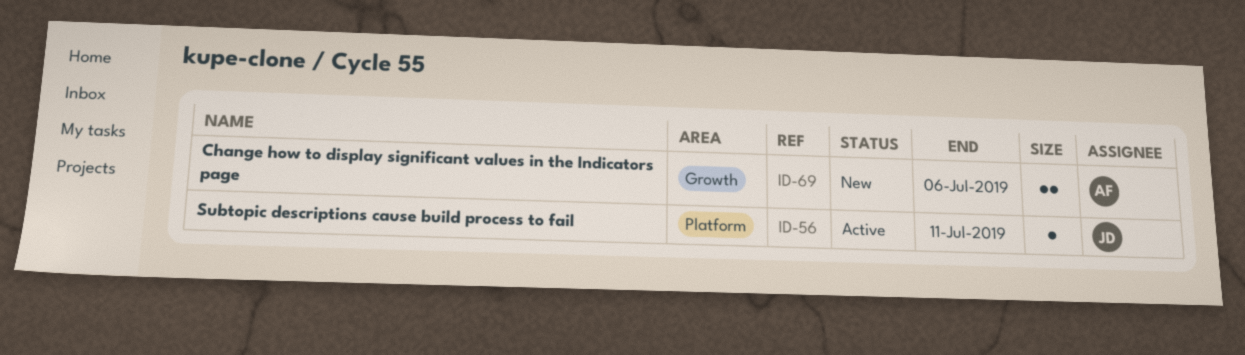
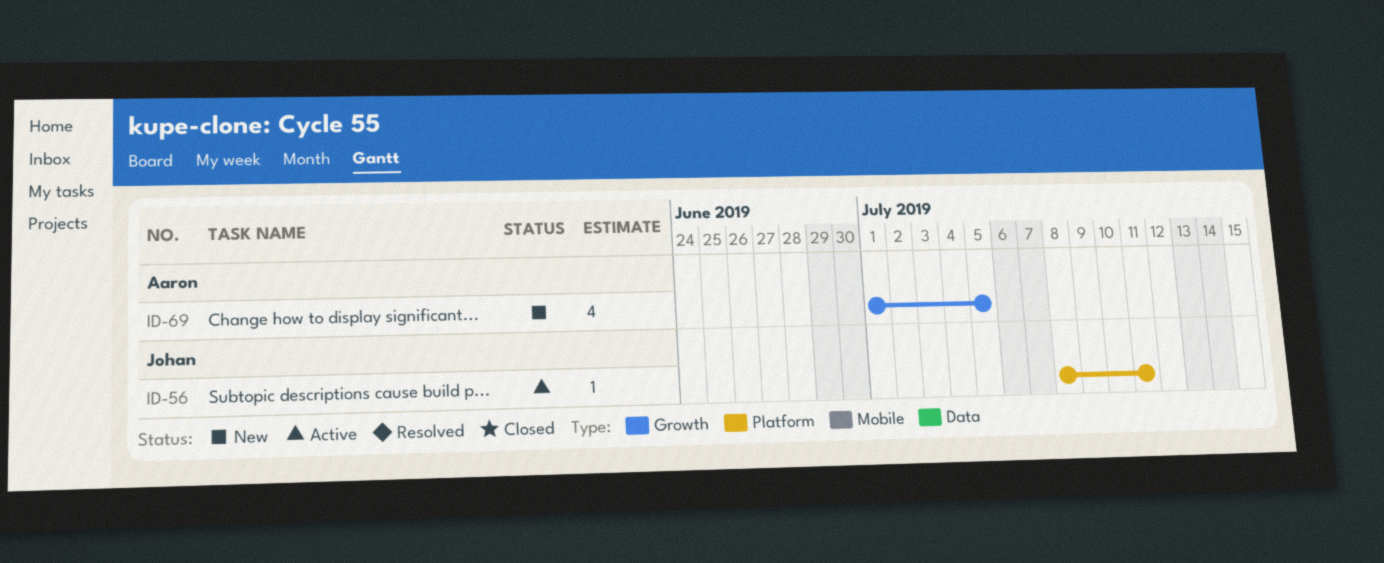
ID-69, estimate: 2 -> 4
ID-69, due: Jul 6 -> Jul 5

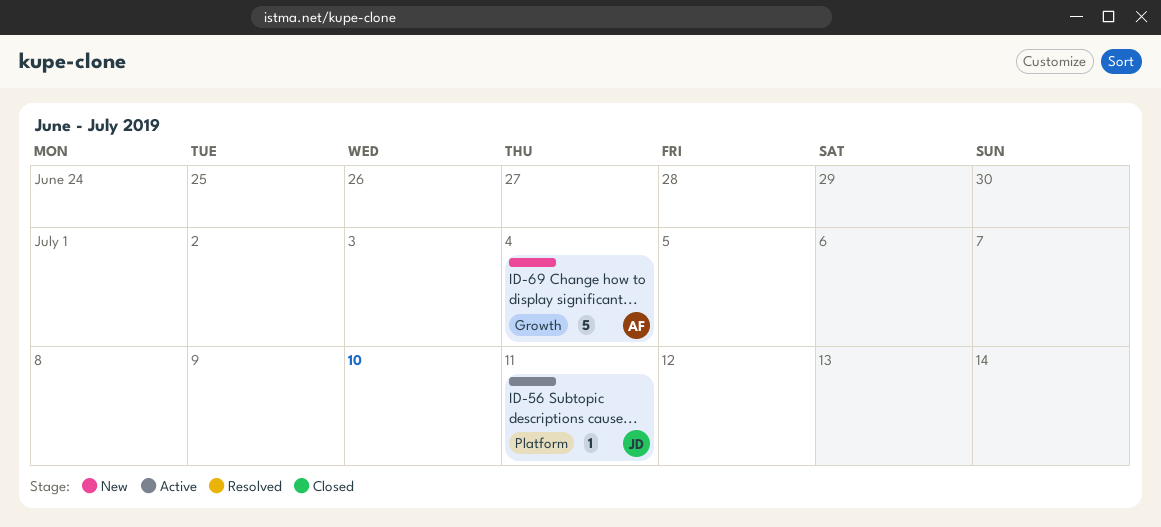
ID-69, estimate: 4 -> 5
ID-69, due: Jul 5 -> Jul 4

